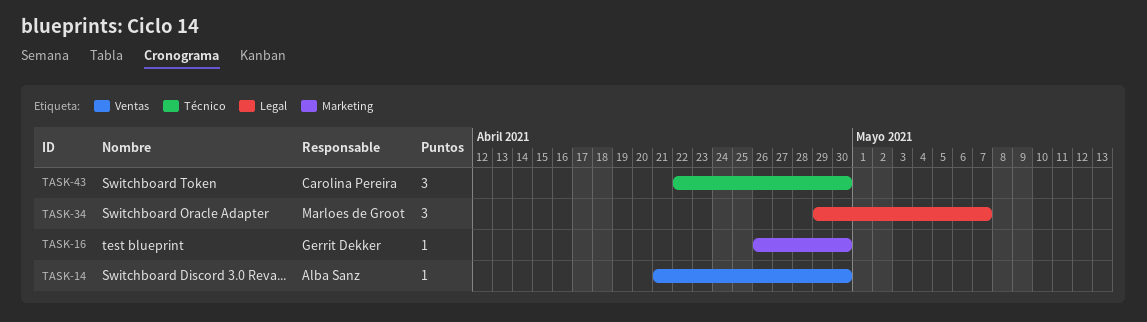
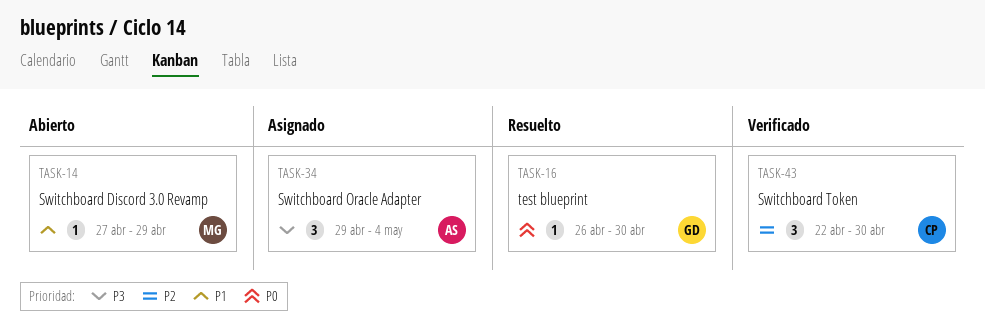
TASK-14, owner: Alba Sanz -> Marloes de Groot
TASK-14, start: Apr 21 -> Apr 27
TASK-14, due: Apr 30 -> Apr 29
TASK-34, owner: Marloes de Groot -> Alba Sanz
TASK-34, due: May 7 -> May 4

